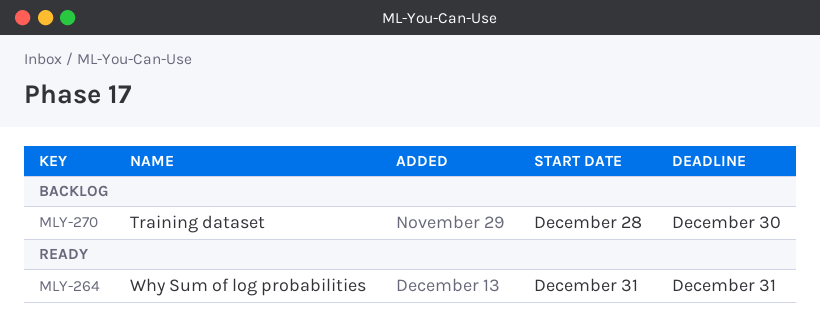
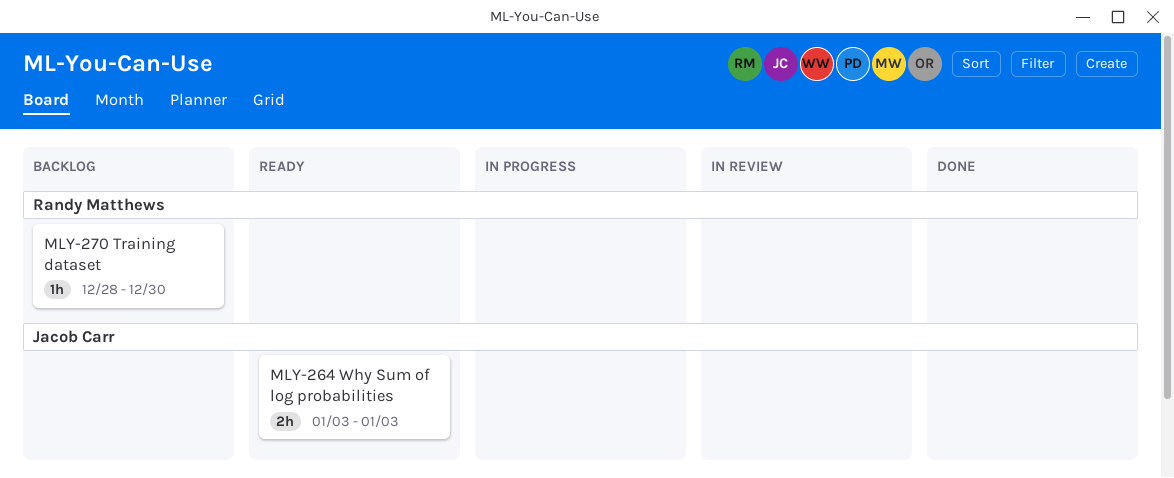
MLY-264, start: Dec 31 -> Jan 3
MLY-264, due: Dec 31 -> Jan 3

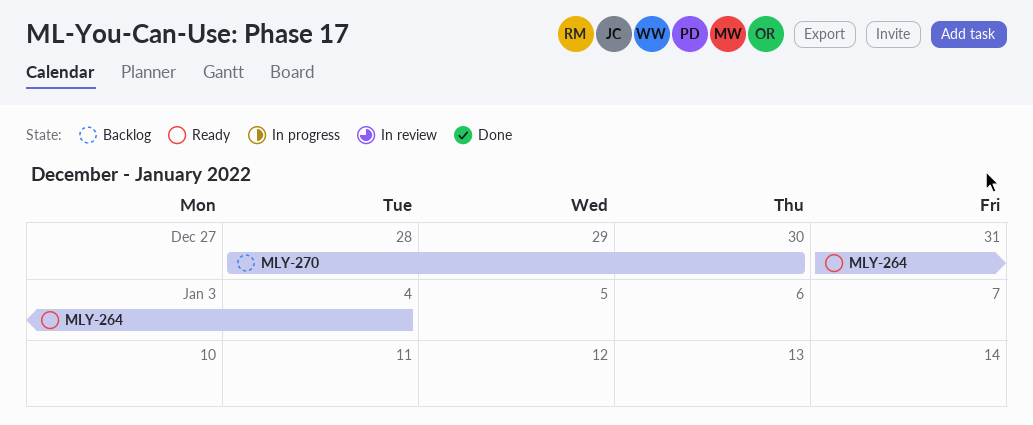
MLY-264, start: Jan 3 -> Dec 31
MLY-264, due: Jan 3 -> Jan 4

